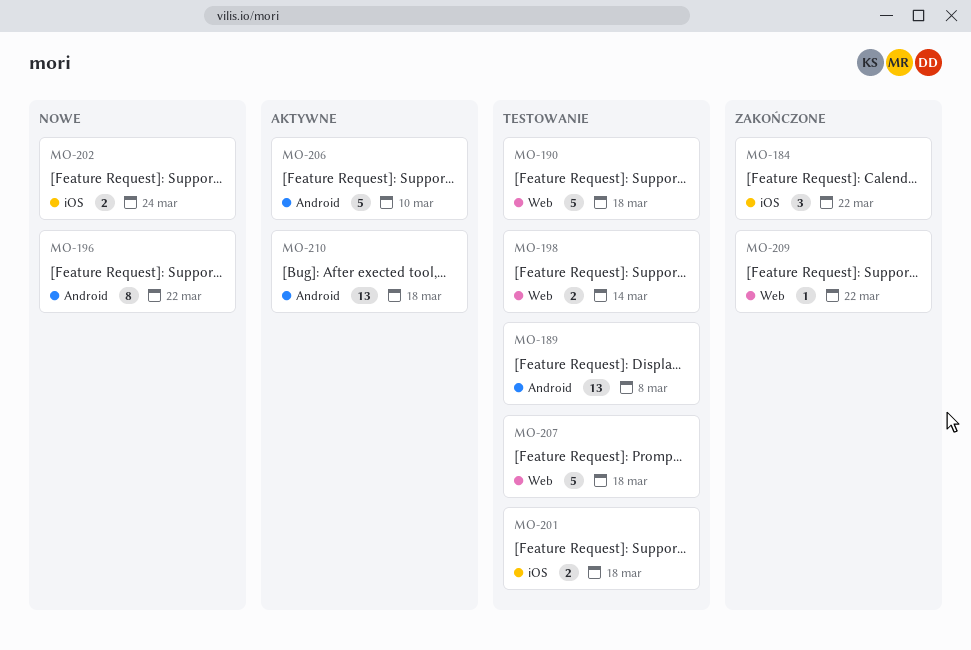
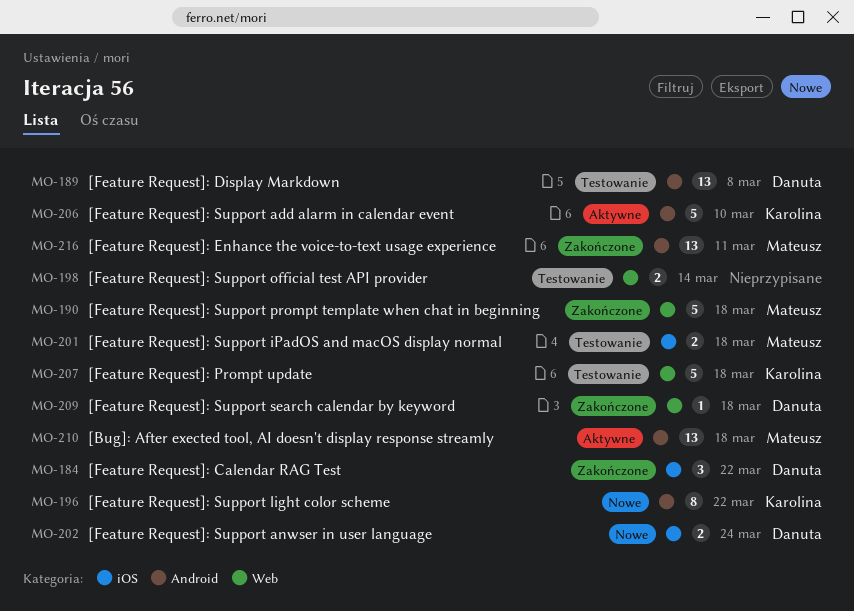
MO-190, status: Testowanie -> Zakończone
MO-209, due: Mar 22 -> Mar 18
MO-216: none -> present

